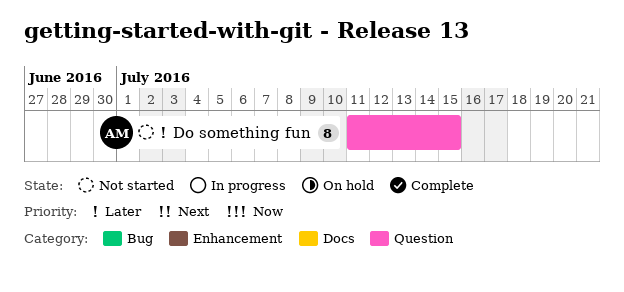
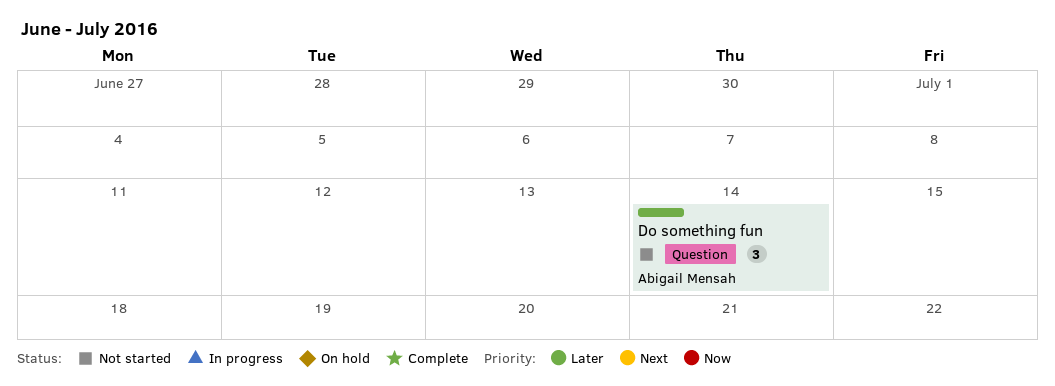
Do something fun, estimate: 8 -> 3
Do something fun, due: Jul 15 -> Jul 14

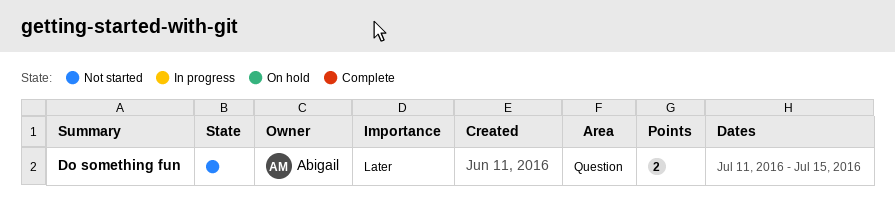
Do something fun, estimate: 3 -> 2
Do something fun, due: Jul 14 -> Jul 15

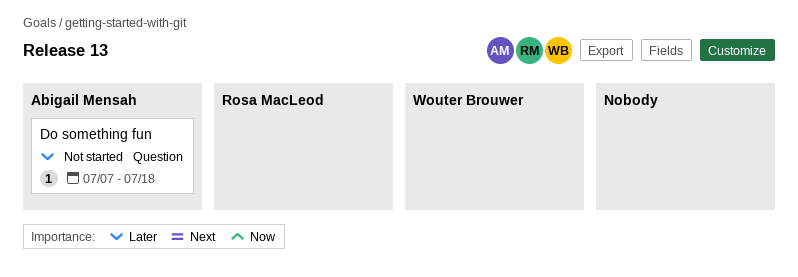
Do something fun, estimate: 2 -> 1
Do something fun, start: Jul 11 -> Jul 7
Do something fun, due: Jul 15 -> Jul 18

